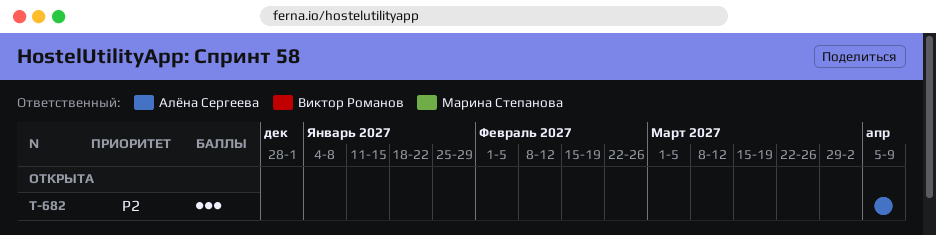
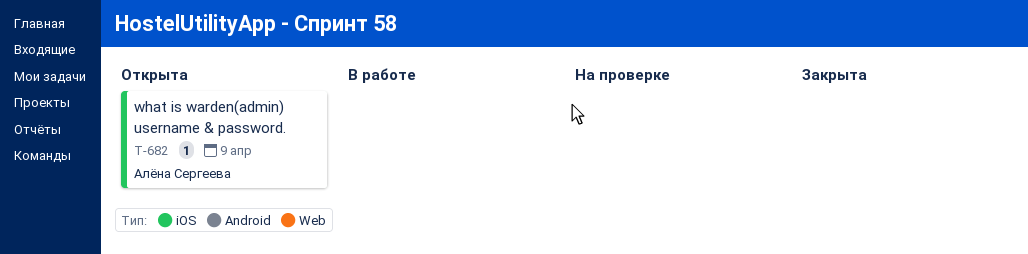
T-682, estimate: 3 -> 1

